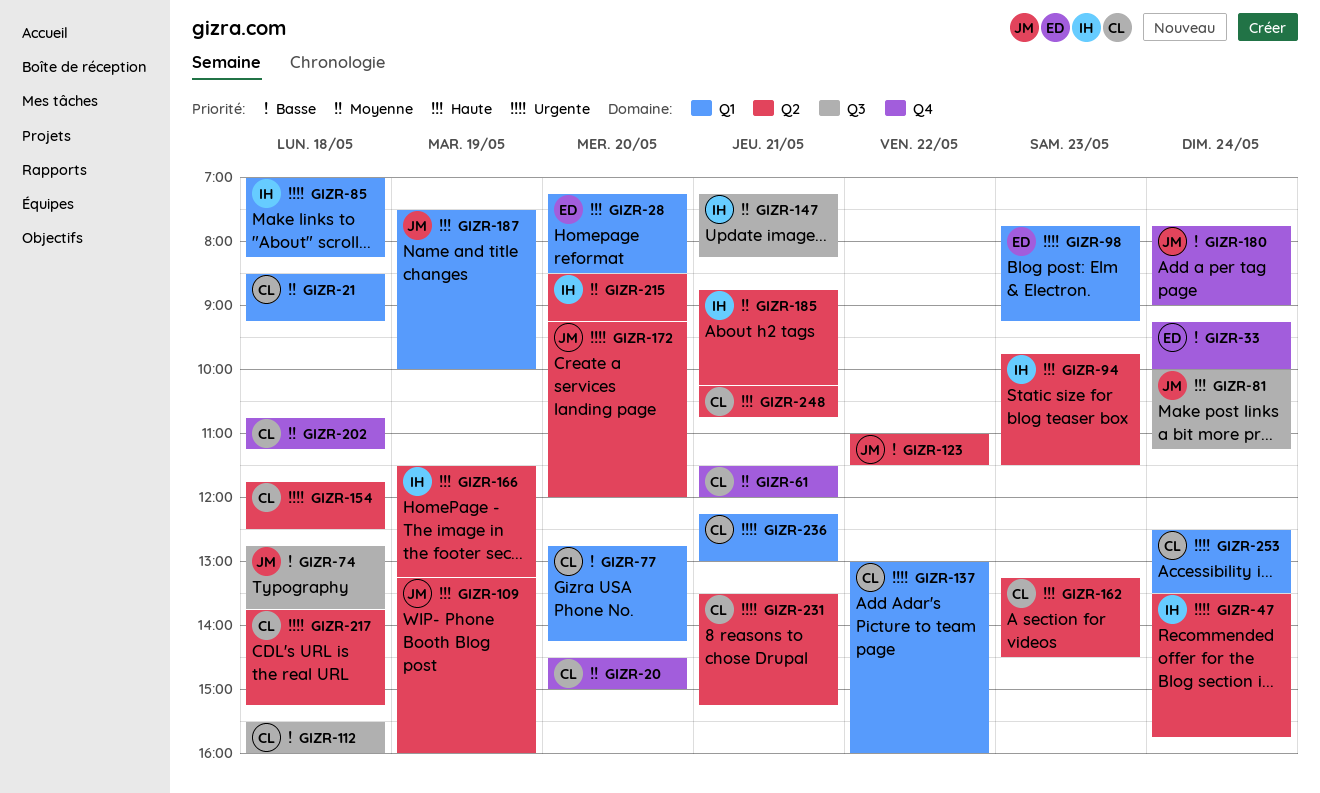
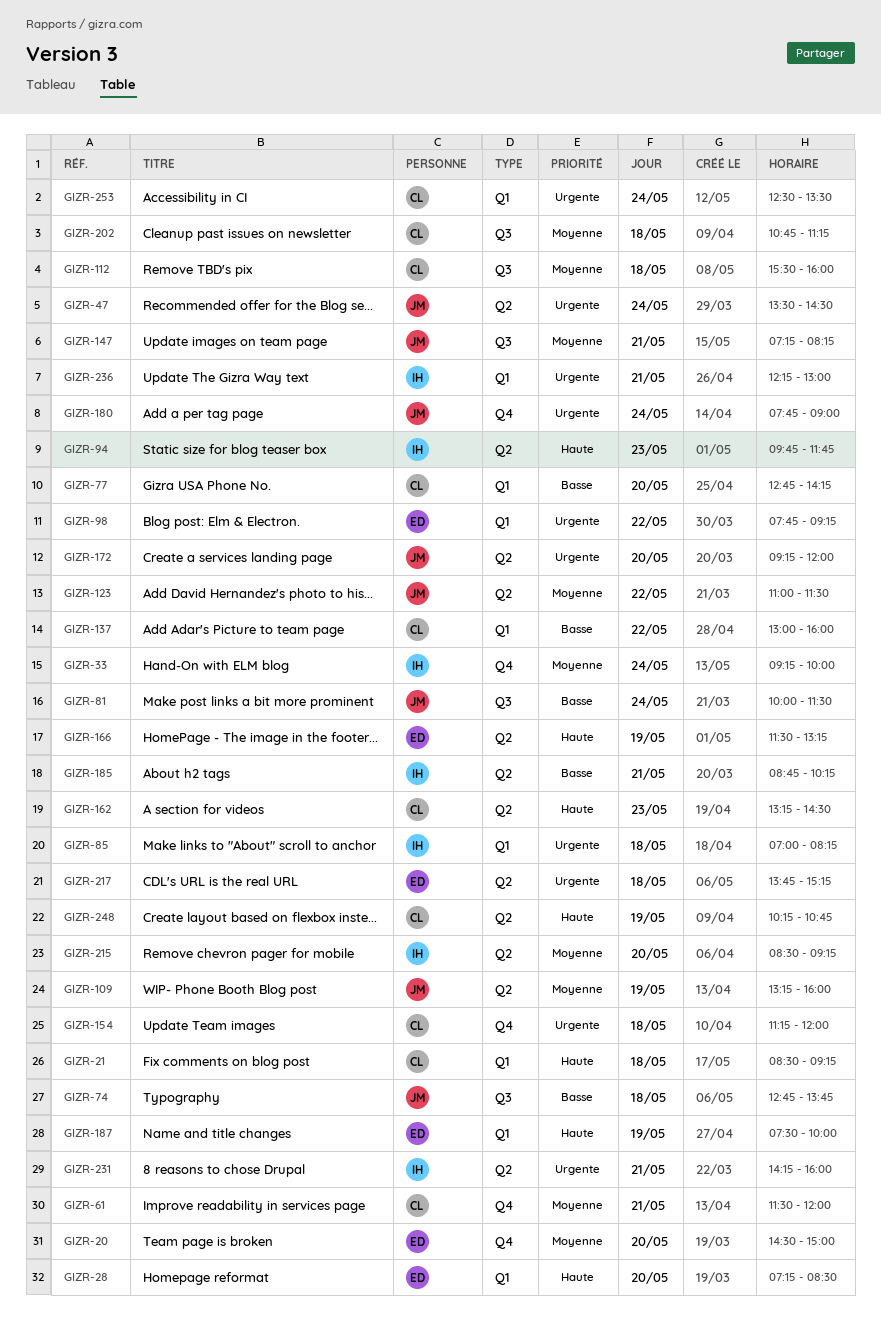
GIZR-20, owner: CL -> ED
GIZR-21, priority: Moyenne -> Haute
GIZR-33, owner: ED -> IH
GIZR-33, priority: Basse -> Moyenne
GIZR-47, owner: IH -> JM
GIZR-47, ends: 15:45 -> 14:30
GIZR-81, priority: Haute -> Basse
GIZR-81, ends: 11:15 -> 11:30
GIZR-94, ends: 11:30 -> 11:45
GIZR-98, day: May 23 -> May 22
GIZR-109, priority: Haute -> Moyenne
GIZR-112, priority: Basse -> Moyenne
GIZR-123, priority: Basse -> Moyenne
GIZR-137, priority: Urgente -> Basse
GIZR-147, owner: IH -> JM
GIZR-154, label: Q2 -> Q4
GIZR-154, begins: 11:45 -> 11:15
GIZR-154, ends: 12:30 -> 12:00
GIZR-166, owner: IH -> ED
GIZR-180, priority: Basse -> Urgente
GIZR-185, priority: Moyenne -> Basse
GIZR-187, owner: JM -> ED
GIZR-202, label: Q4 -> Q3
GIZR-217, owner: CL -> ED
GIZR-231, owner: CL -> IH
GIZR-231, begins: 13:30 -> 14:15
GIZR-231, ends: 15:15 -> 16:00
GIZR-236, owner: CL -> IH
GIZR-248, day: May 21 -> May 19

